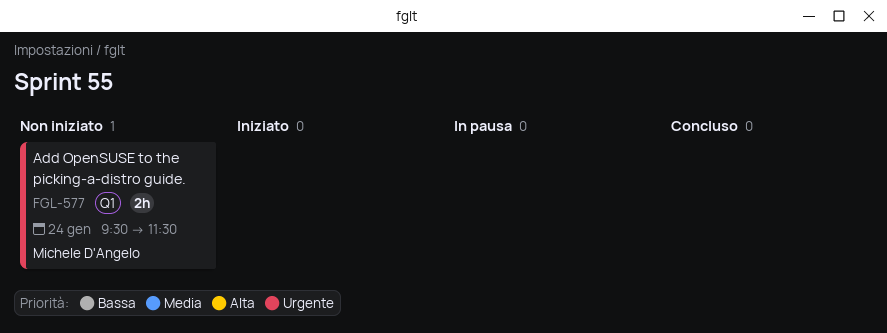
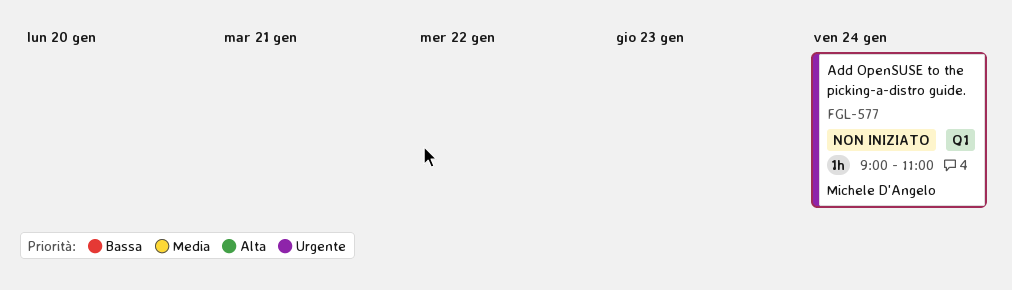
FGL-577, estimate: 2h -> 1h
FGL-577, begins: 09:30 -> 09:00
FGL-577, ends: 11:30 -> 11:00

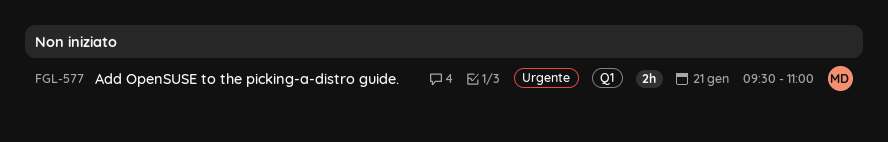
FGL-577, estimate: 1h -> 2h
FGL-577, day: Jan 24 -> Jan 21
FGL-577, begins: 09:00 -> 09:30

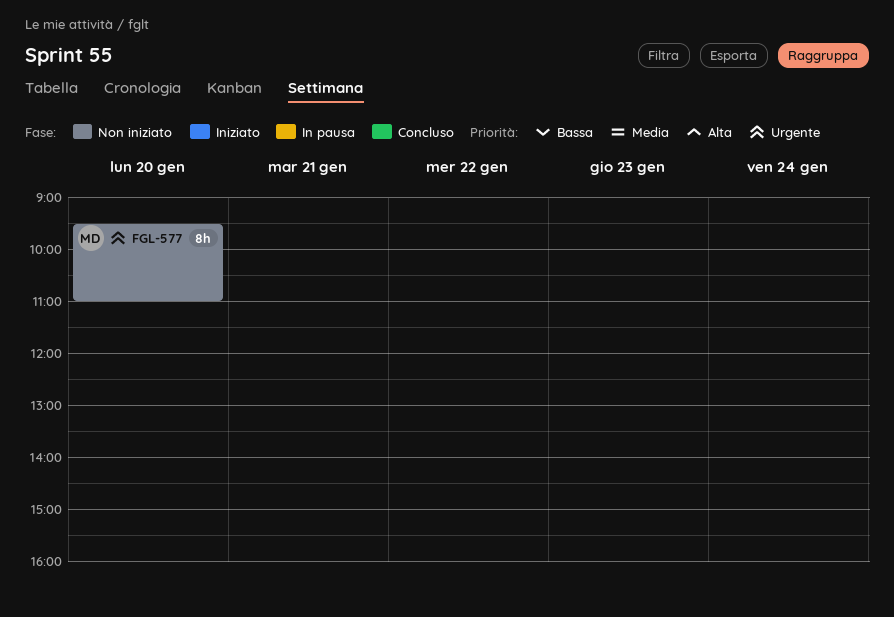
FGL-577, estimate: 2h -> 8h
FGL-577, day: Jan 21 -> Jan 20

